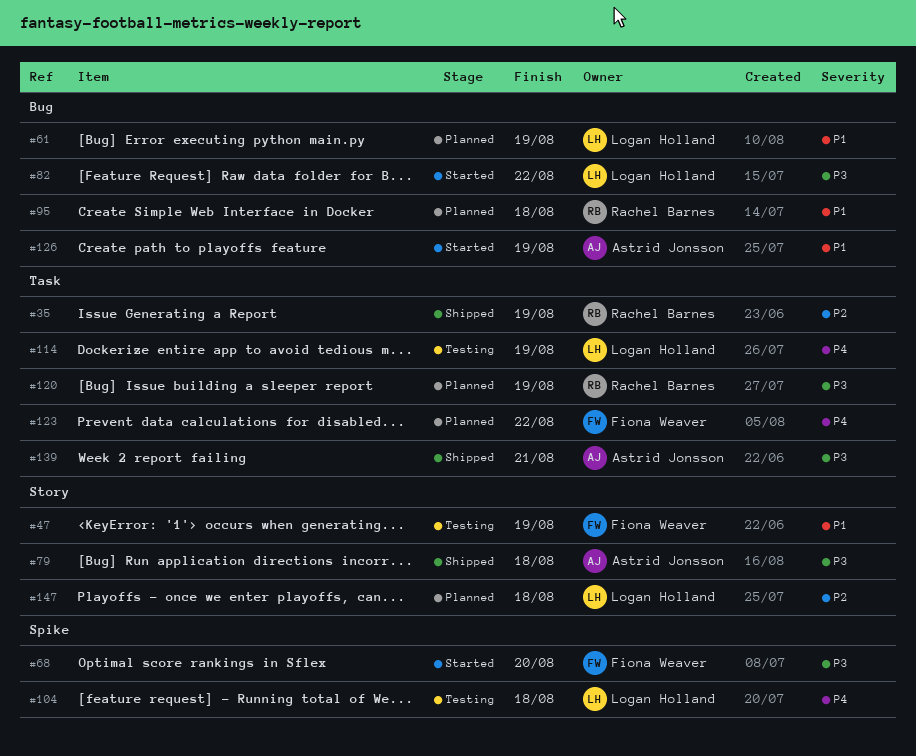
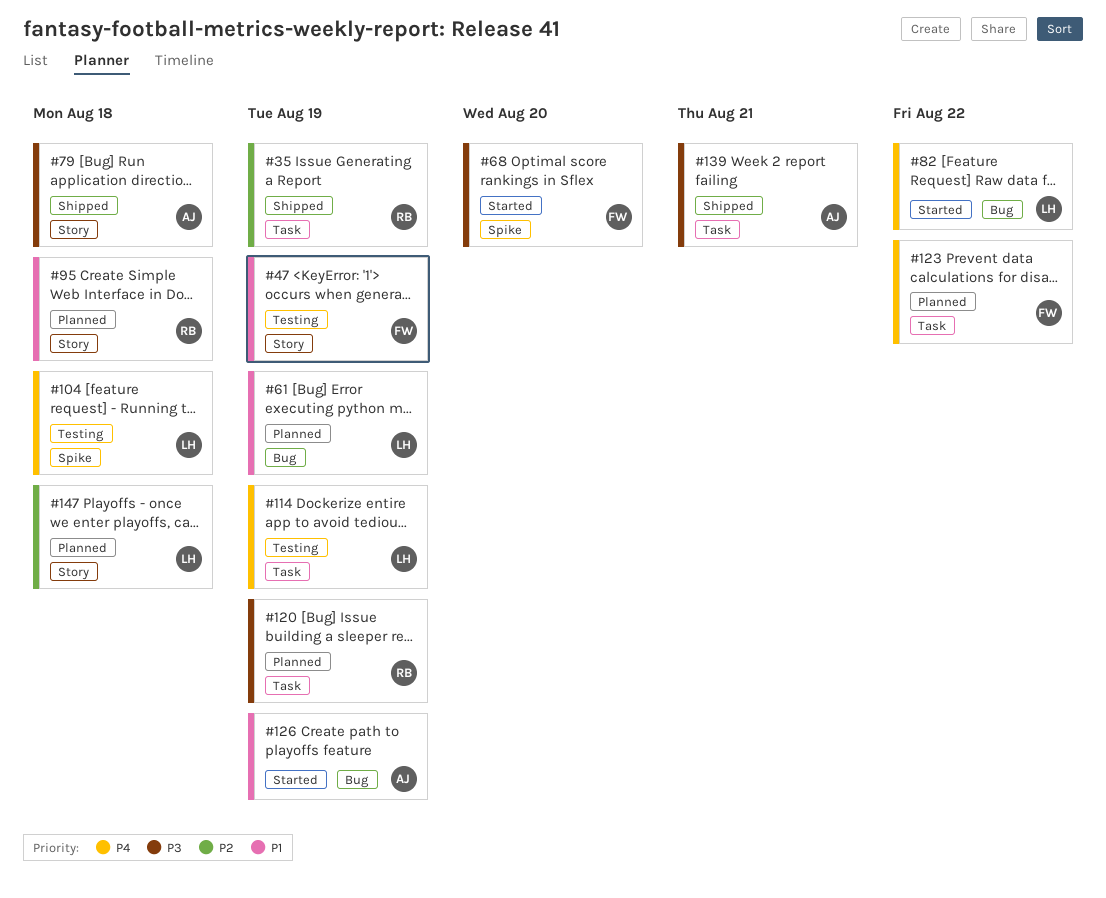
#82, priority: P3 -> P4
#95, label: Bug -> Story

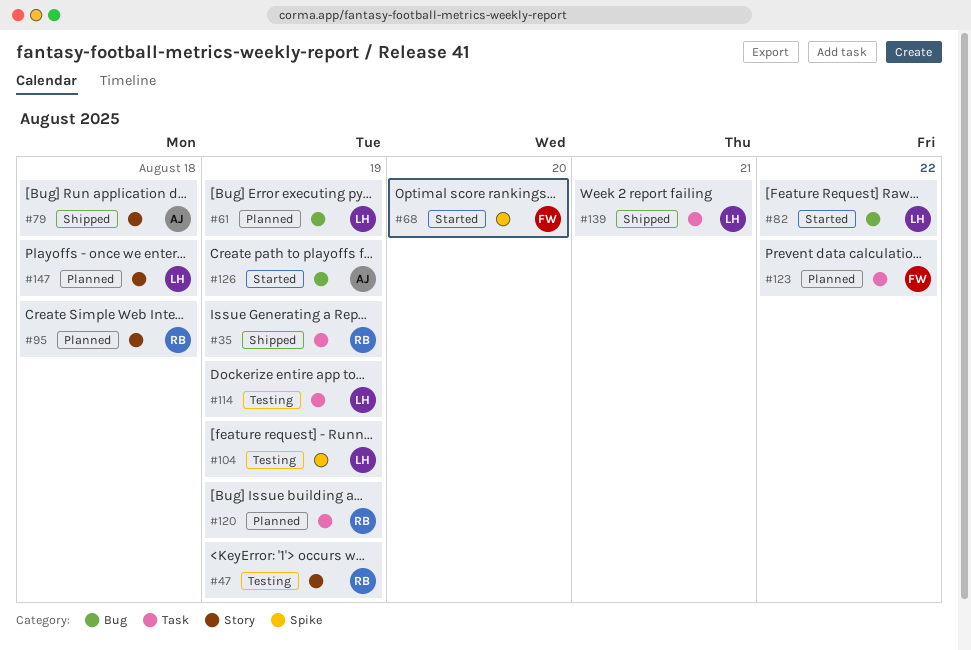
#47, owner: FW -> RB
#104, due: Aug 18 -> Aug 19
#139, owner: AJ -> LH

